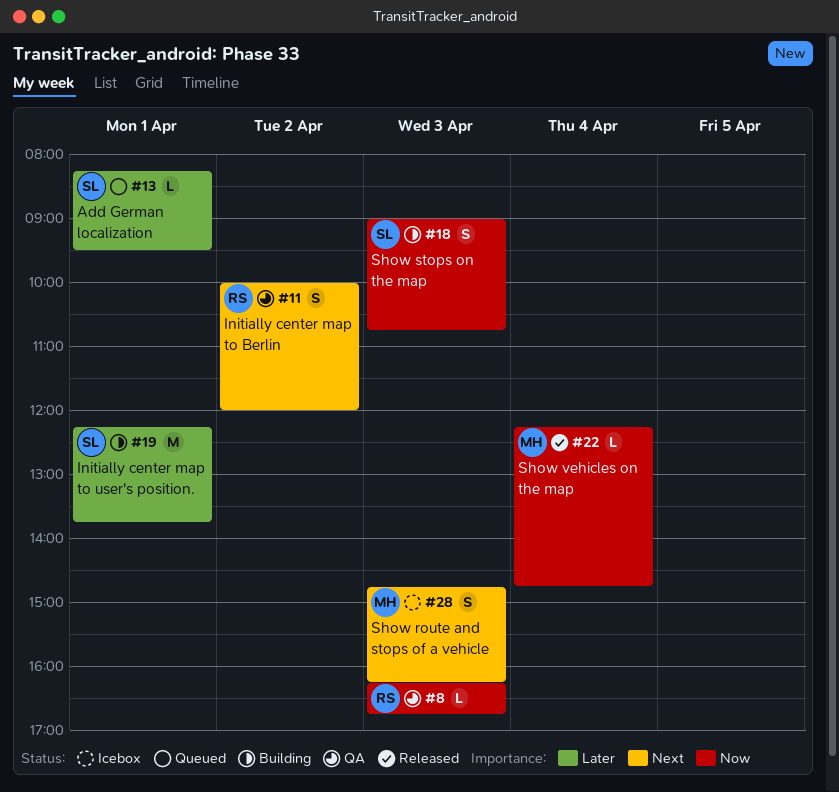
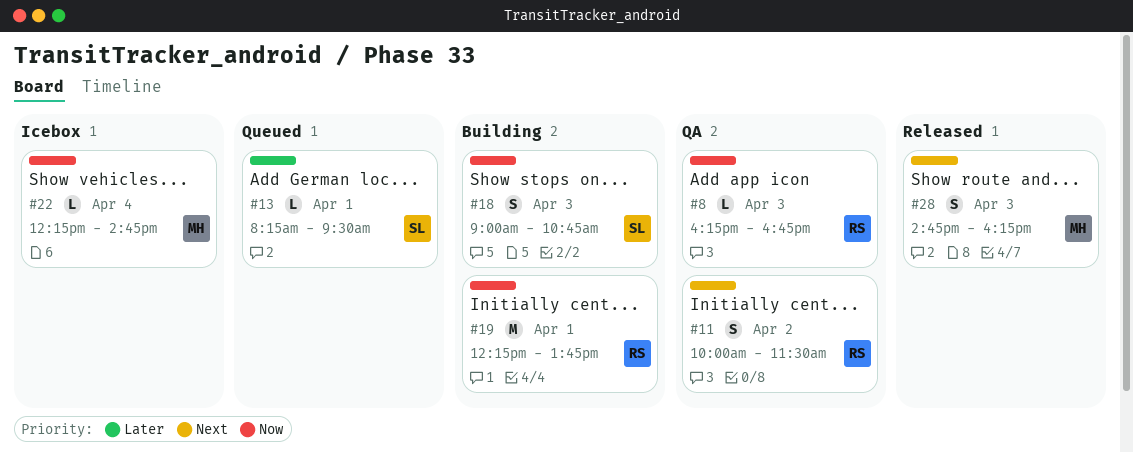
#11, ends: 12:00 -> 11:30
#19, owner: SL -> RS
#19, priority: Later -> Now
#22, status: Released -> Icebox
#28, status: Icebox -> Released

